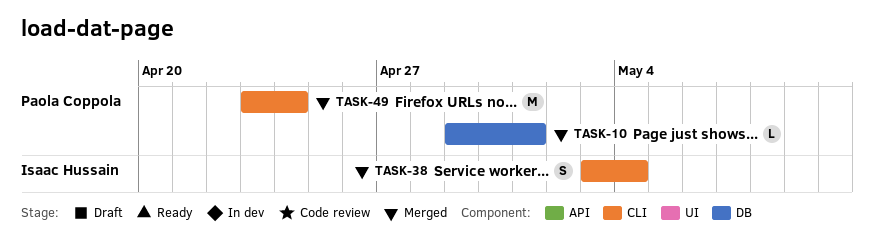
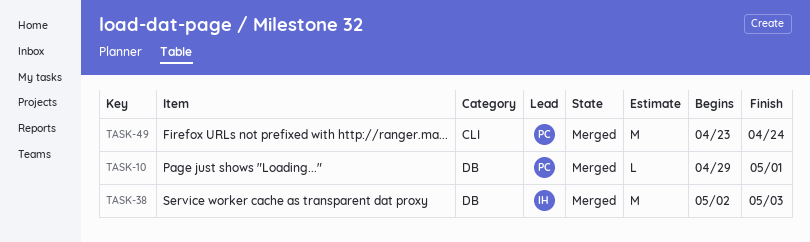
TASK-38, label: CLI -> DB
TASK-38, estimate: S -> M
TASK-38, start: May 3 -> May 2
TASK-38, due: May 4 -> May 3

